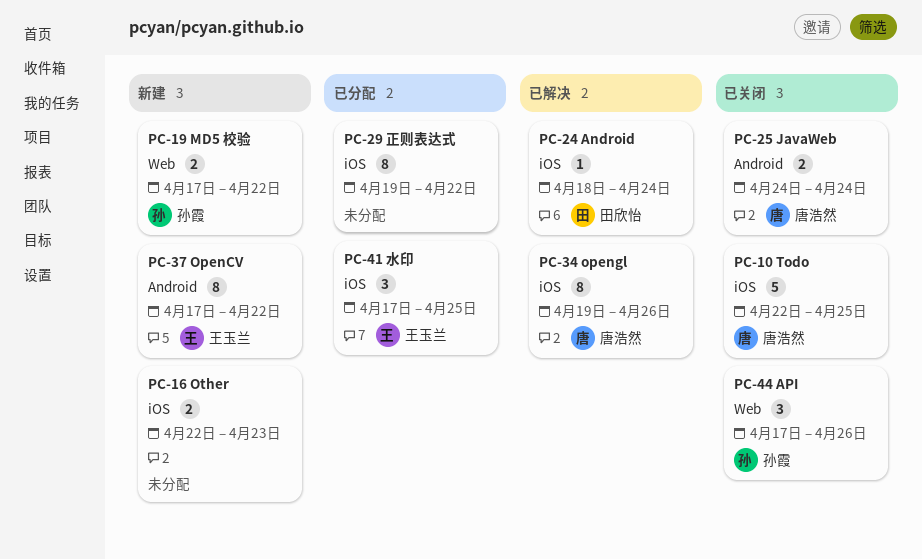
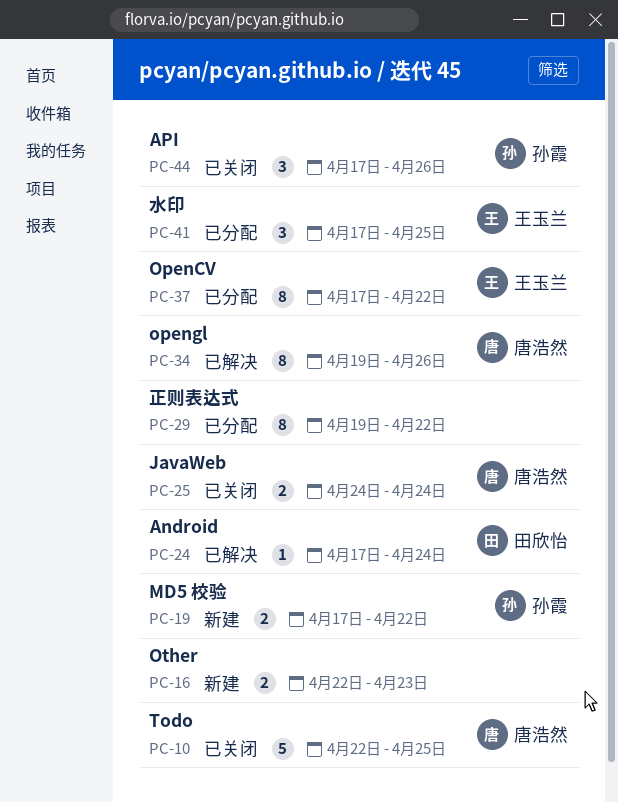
PC-24, start: Apr 18 -> Apr 17
PC-37, status: 新建 -> 已分配

